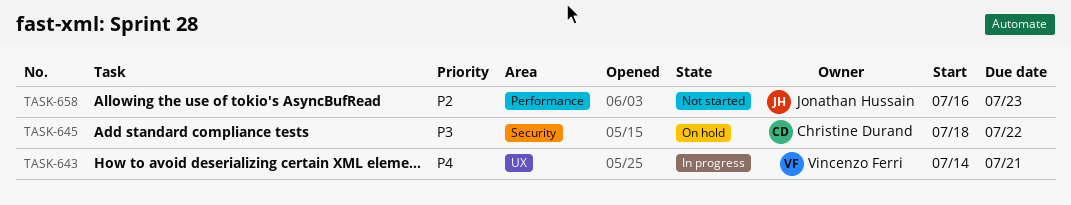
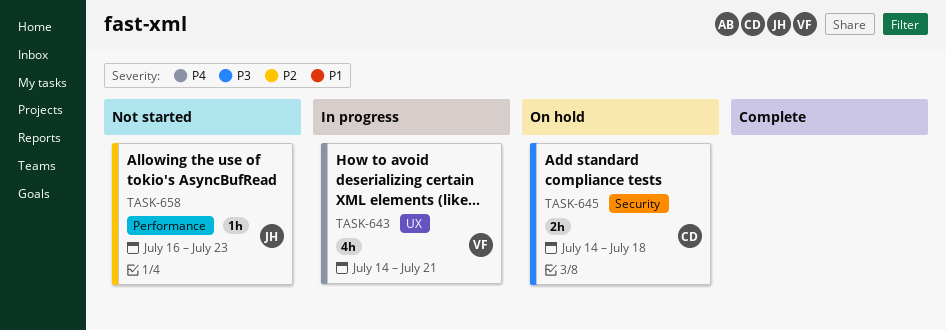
TASK-645, start: Jul 18 -> Jul 14
TASK-645, due: Jul 22 -> Jul 18

